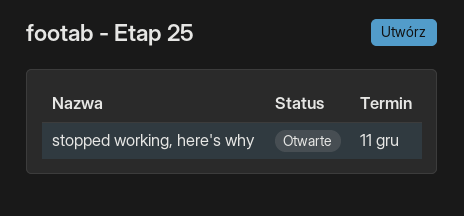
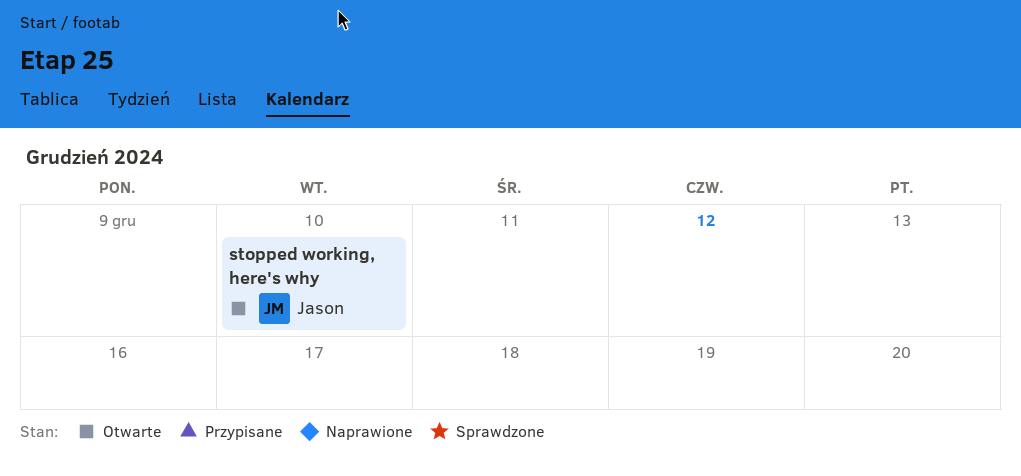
stopped working, here's why, due: Dec 11 -> Dec 10

